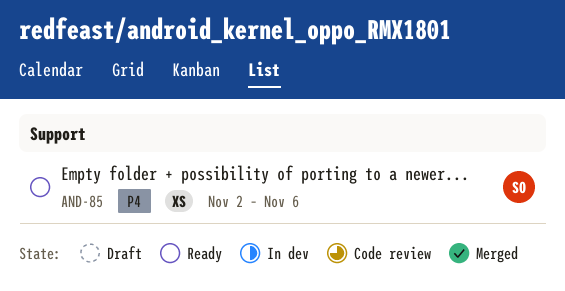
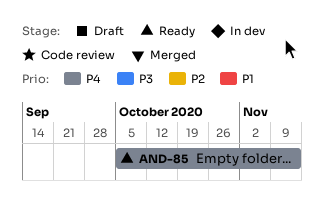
AND-85, start: Nov 2 -> Oct 5
AND-85, due: Nov 6 -> Nov 13

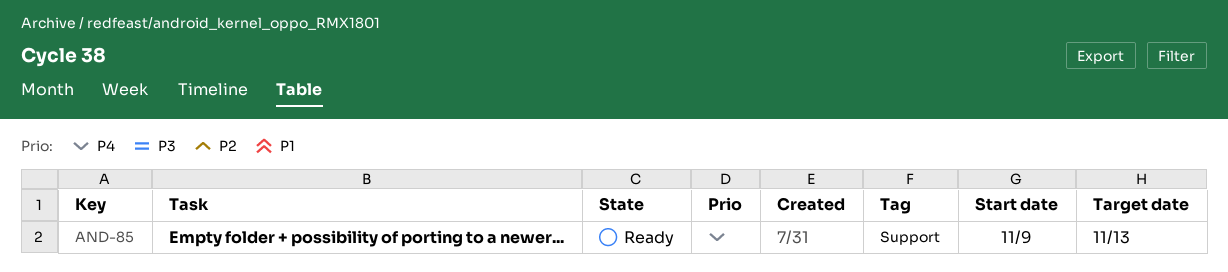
AND-85, start: Oct 5 -> Nov 9

